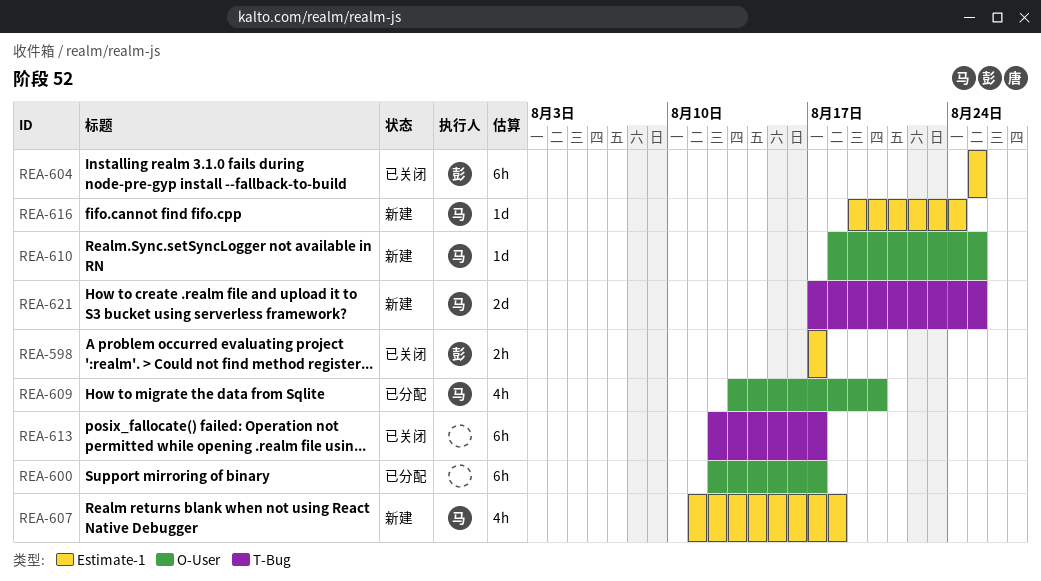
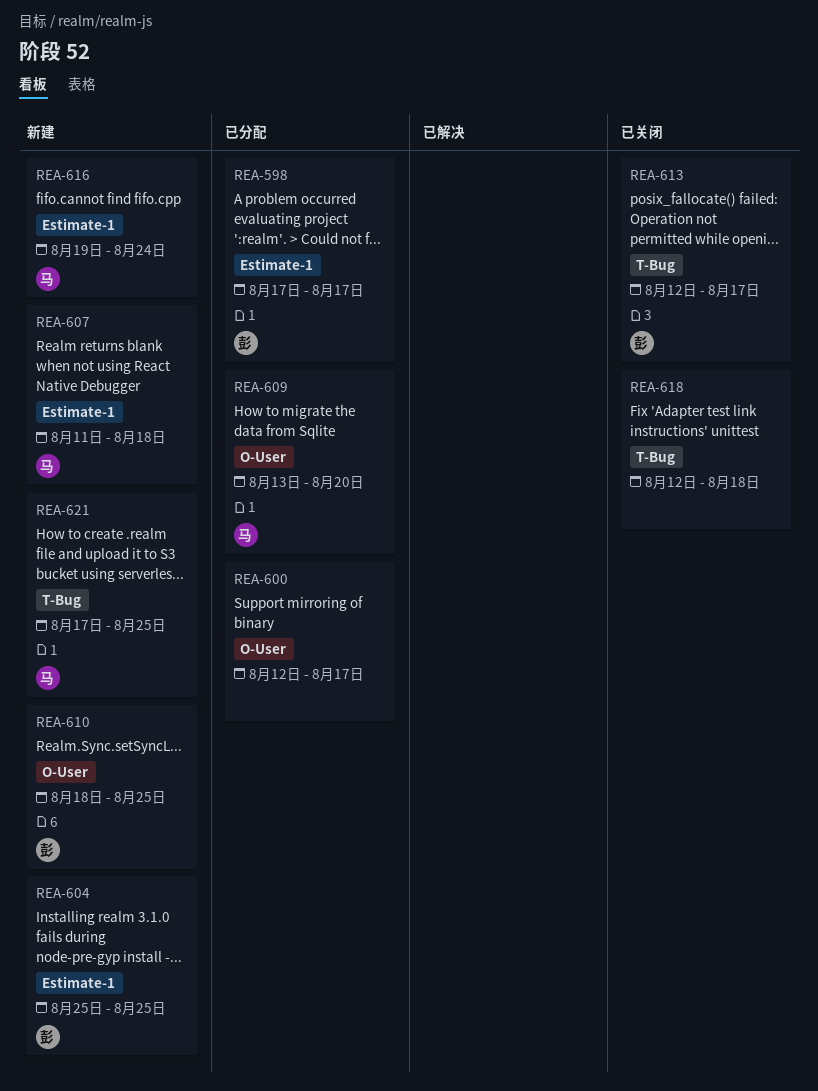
REA-598, status: 已关闭 -> 已分配
REA-604, status: 已关闭 -> 新建
REA-610, owner: 马 -> 彭
REA-613, owner: none -> 彭
REA-618: none -> present

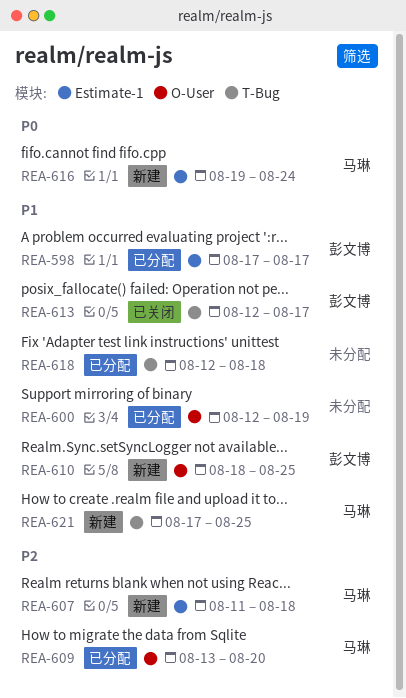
REA-600, due: Aug 17 -> Aug 19
REA-604: present -> none
REA-618, status: 已关闭 -> 已分配

